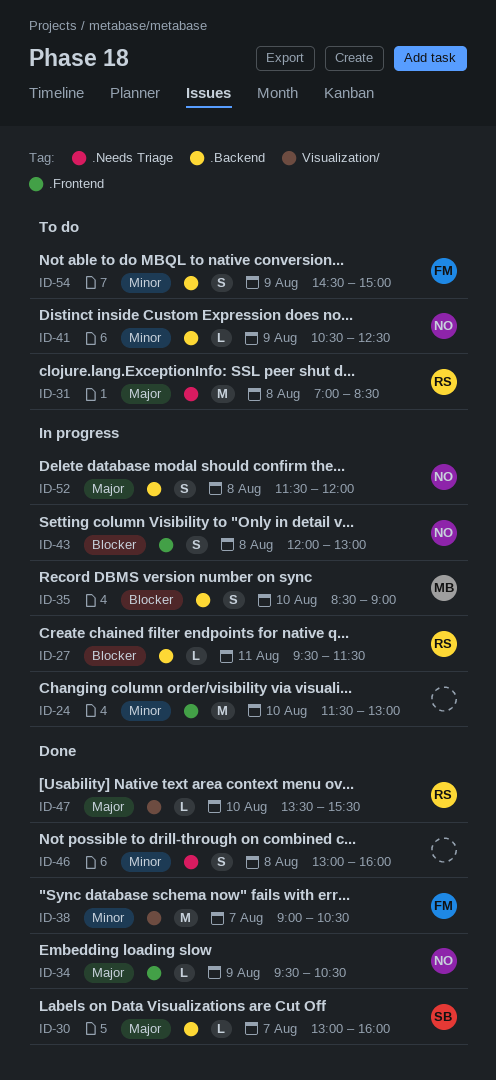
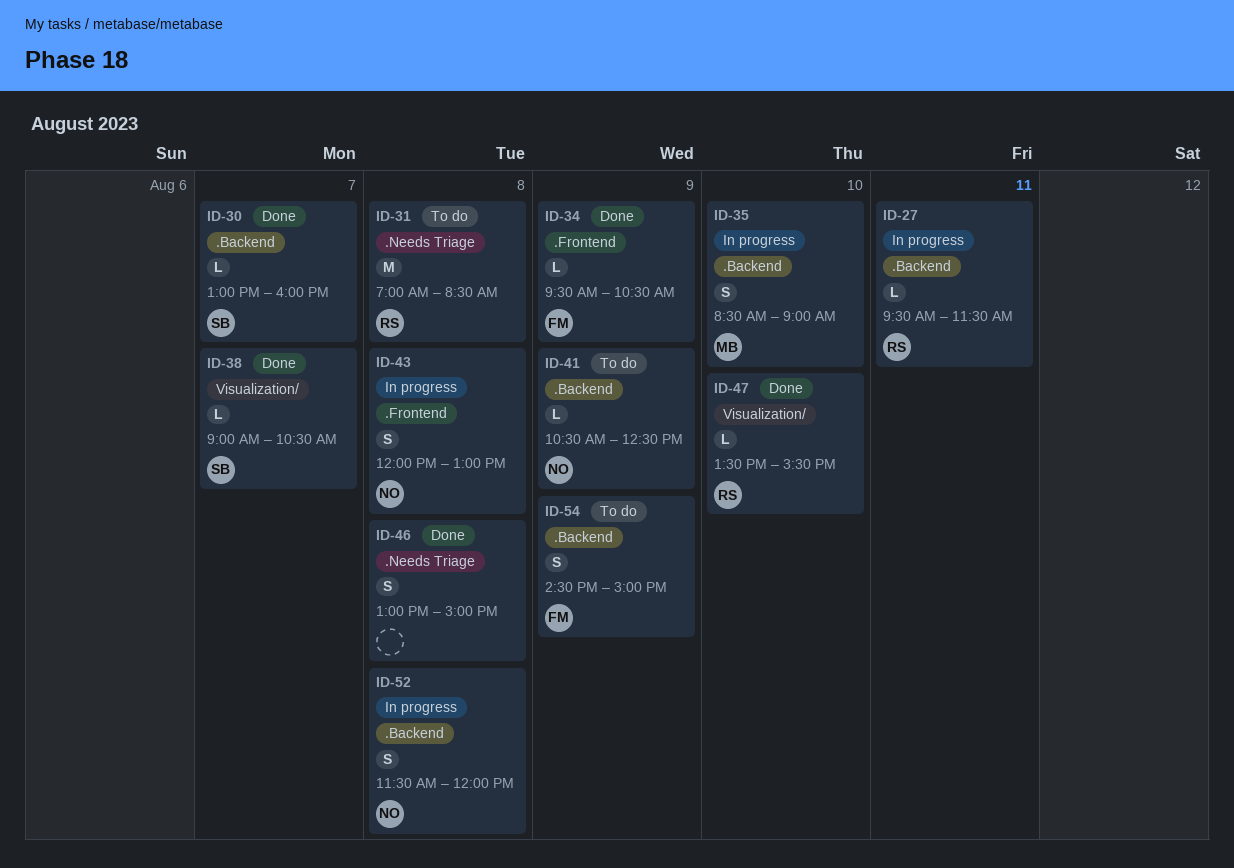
ID-24: present -> none
ID-34, owner: NO -> FM
ID-38, owner: FM -> SB
ID-38, estimate: M -> L
ID-46, ends: 16:00 -> 15:00

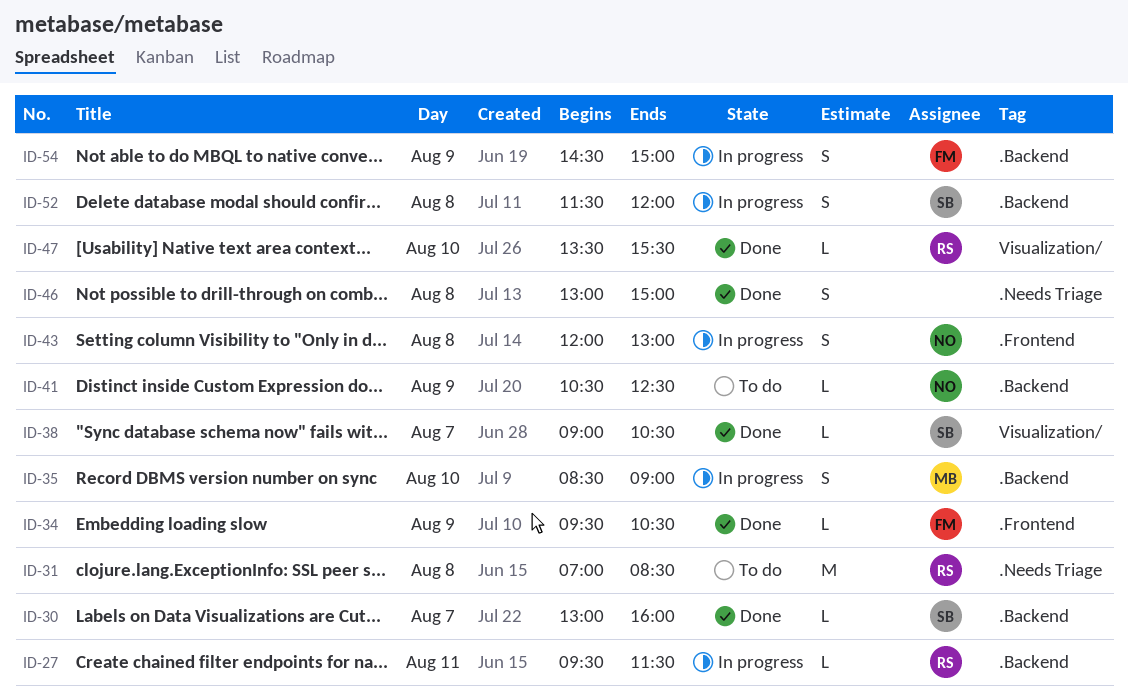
ID-52, owner: NO -> SB
ID-54, status: To do -> In progress

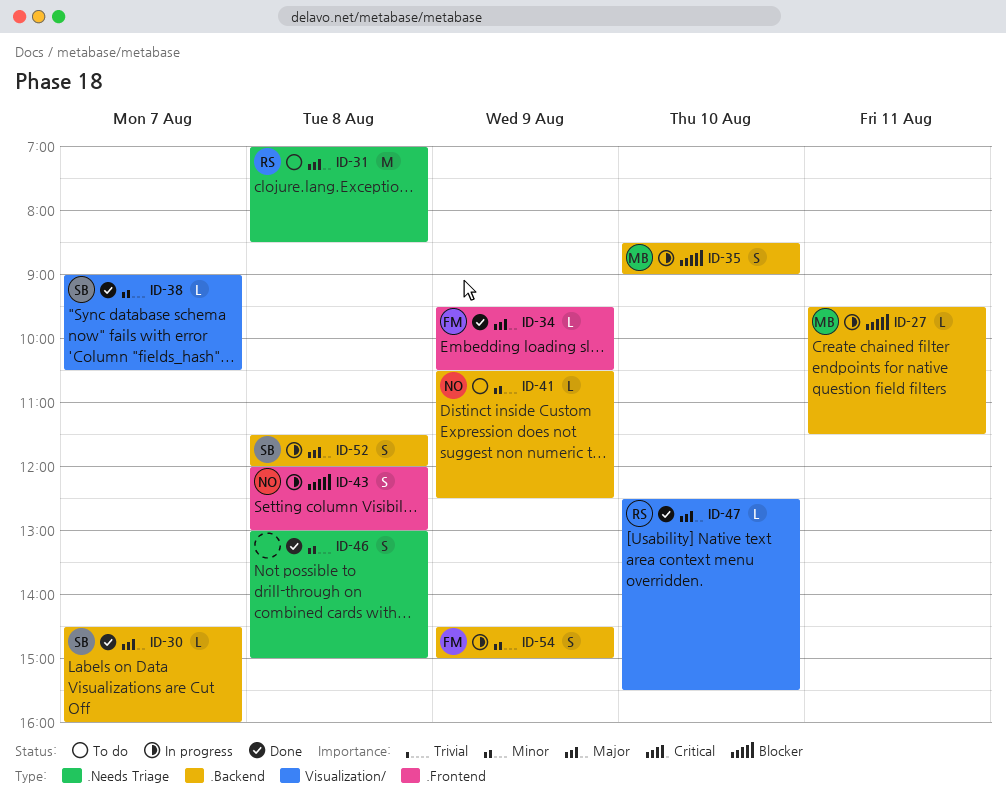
ID-27, owner: RS -> MB
ID-30, begins: 13:00 -> 14:30
ID-47, begins: 13:30 -> 12:30

